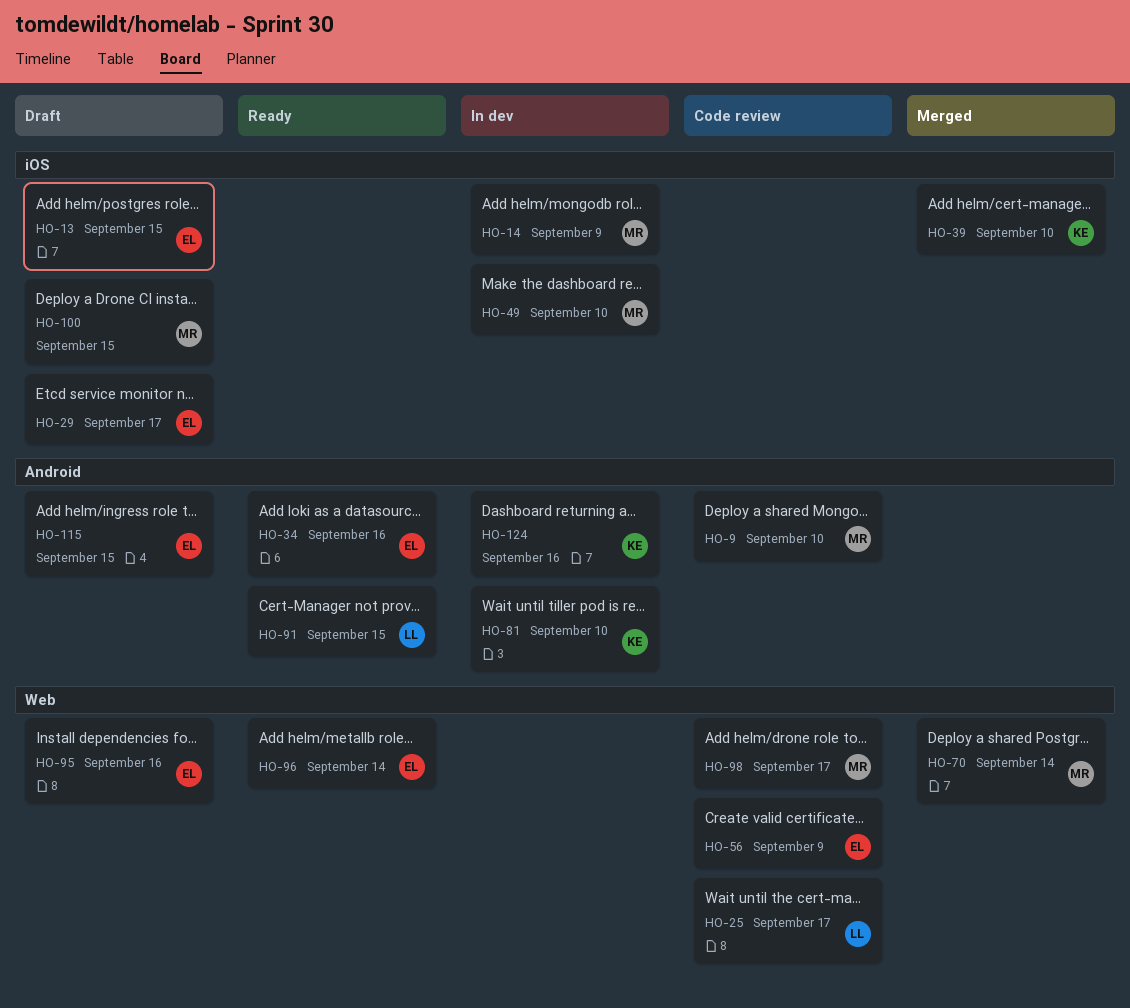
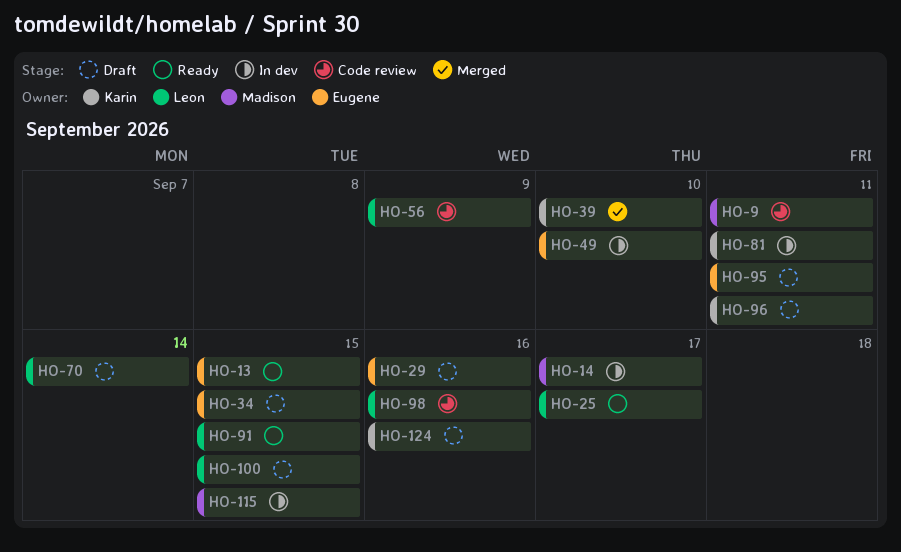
HO-9, due: Sep 10 -> Sep 11
HO-13, status: Draft -> Ready
HO-14, due: Sep 9 -> Sep 17
HO-25, status: Code review -> Ready
HO-29, due: Sep 17 -> Sep 16
HO-34, status: Ready -> Draft
HO-34, due: Sep 16 -> Sep 15
HO-49, owner: Madison -> Eugene
HO-56, owner: Eugene -> Leon
HO-70, status: Merged -> Draft
HO-70, owner: Madison -> Leon
HO-81, due: Sep 10 -> Sep 11
HO-95, due: Sep 16 -> Sep 11
HO-96, status: Ready -> Draft
HO-96, owner: Eugene -> Karin
HO-96, due: Sep 14 -> Sep 11
HO-98, owner: Madison -> Leon
HO-98, due: Sep 17 -> Sep 16
HO-100, owner: Madison -> Leon
HO-115, status: Draft -> In dev
HO-115, owner: Eugene -> Madison
HO-124, status: In dev -> Draft

